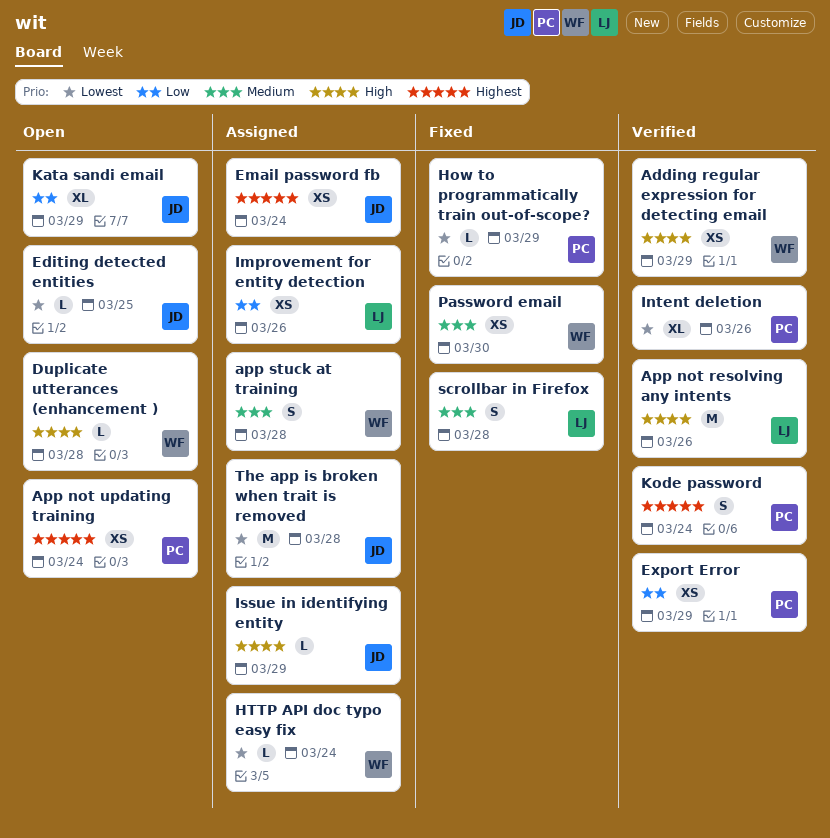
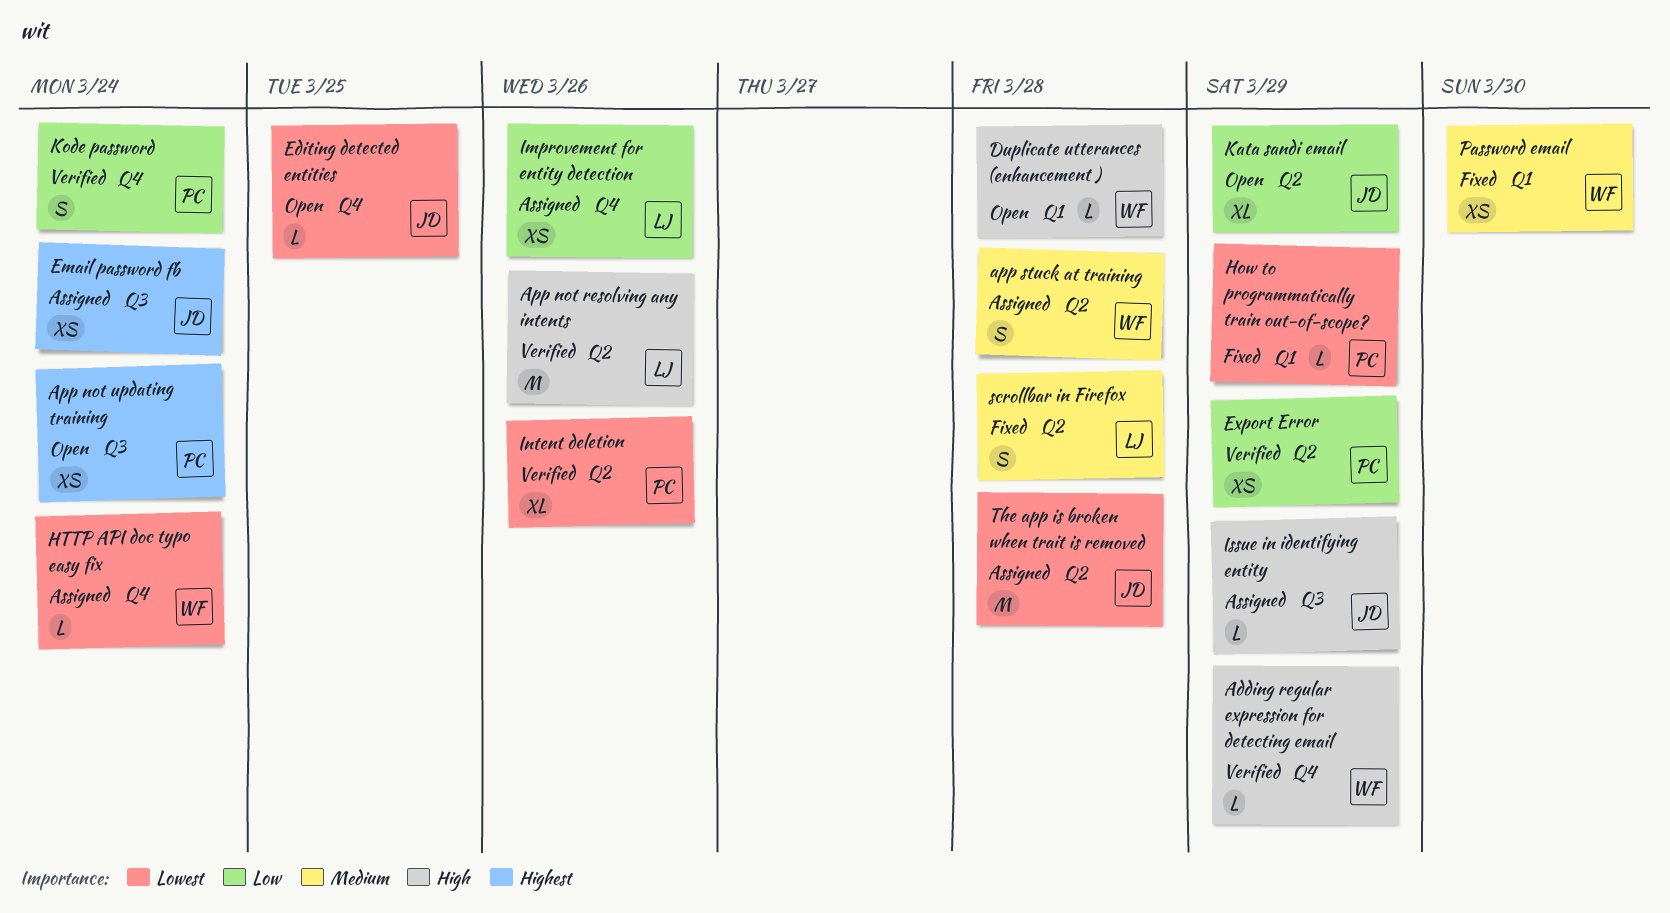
Adding regular expression for detecting email, estimate: XS -> L
Kode password, priority: Highest -> Low

